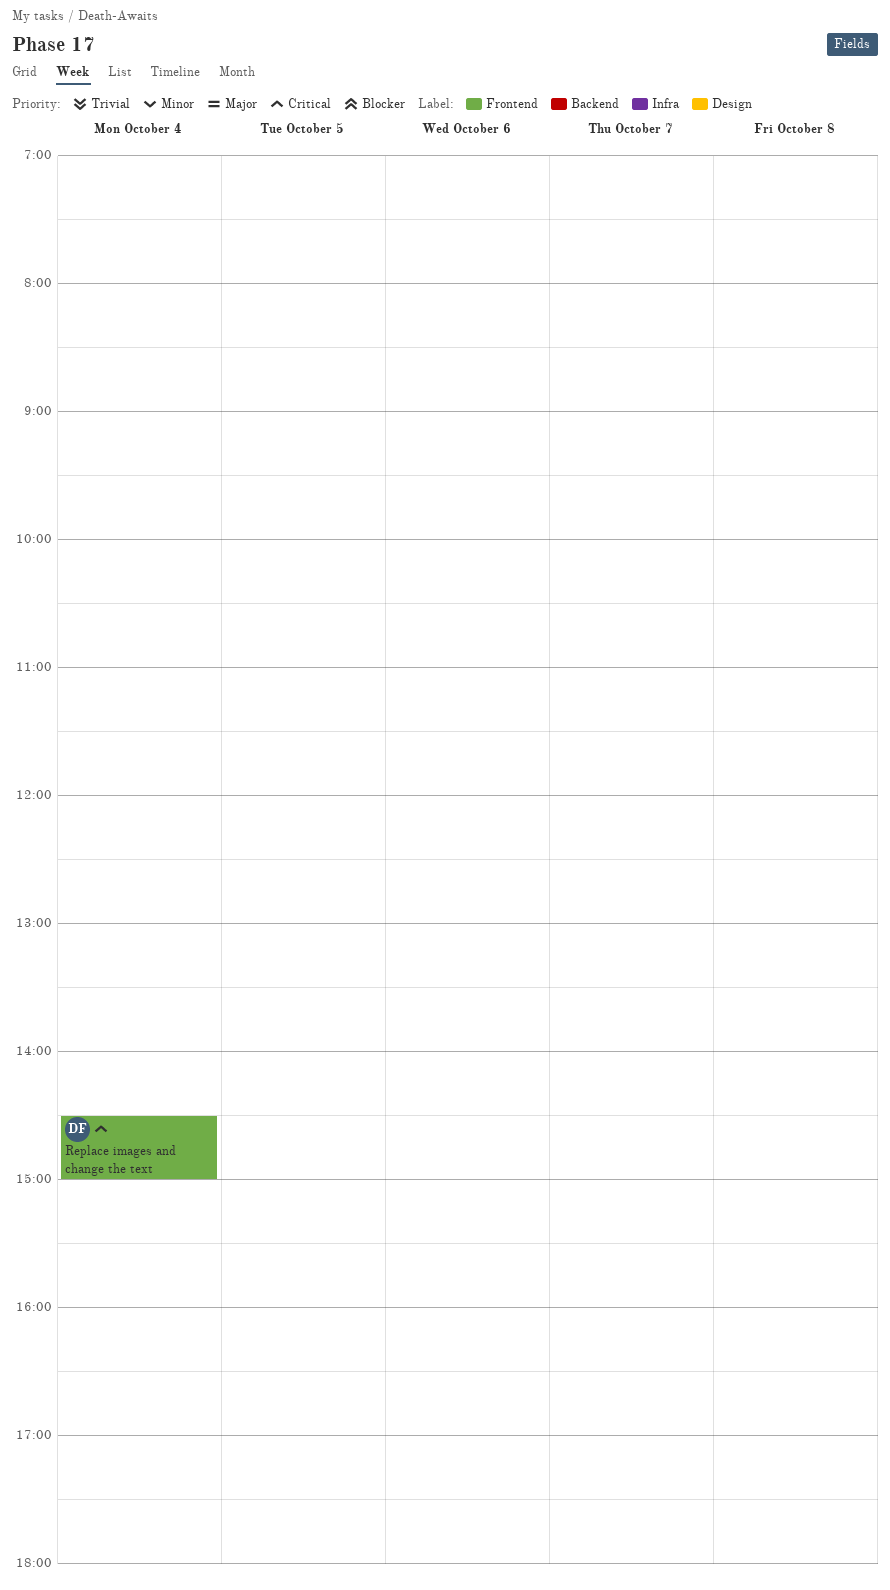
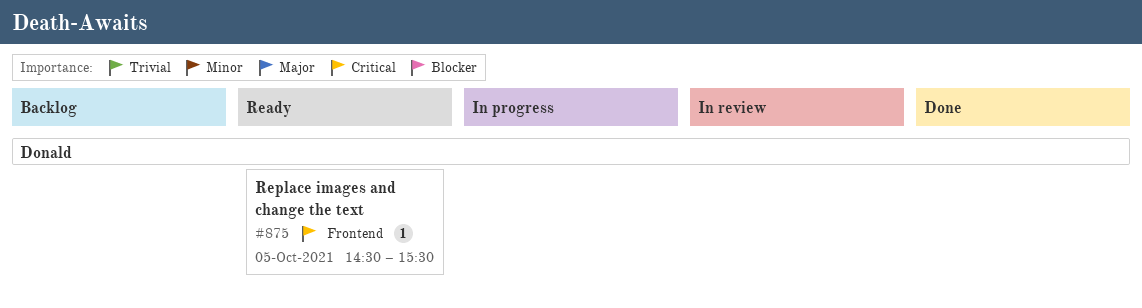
Replace images and change the text, day: Oct 4 -> Oct 5
Replace images and change the text, ends: 15:00 -> 15:30

